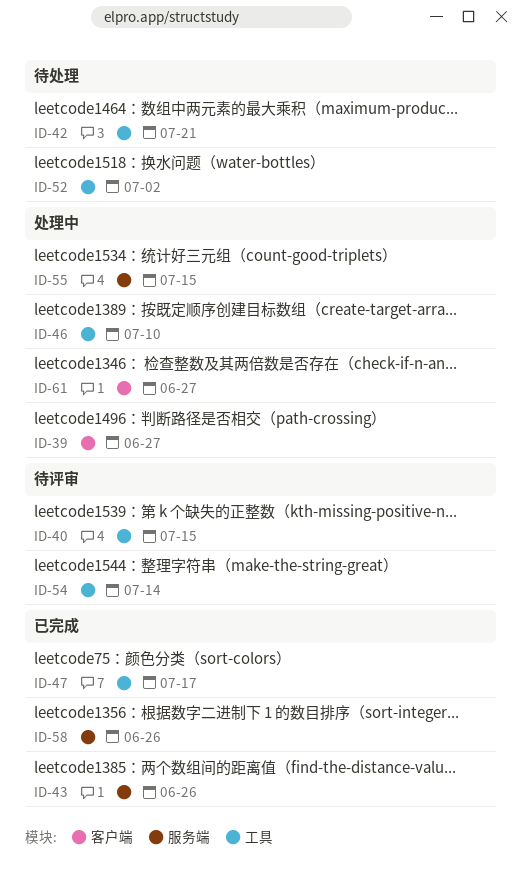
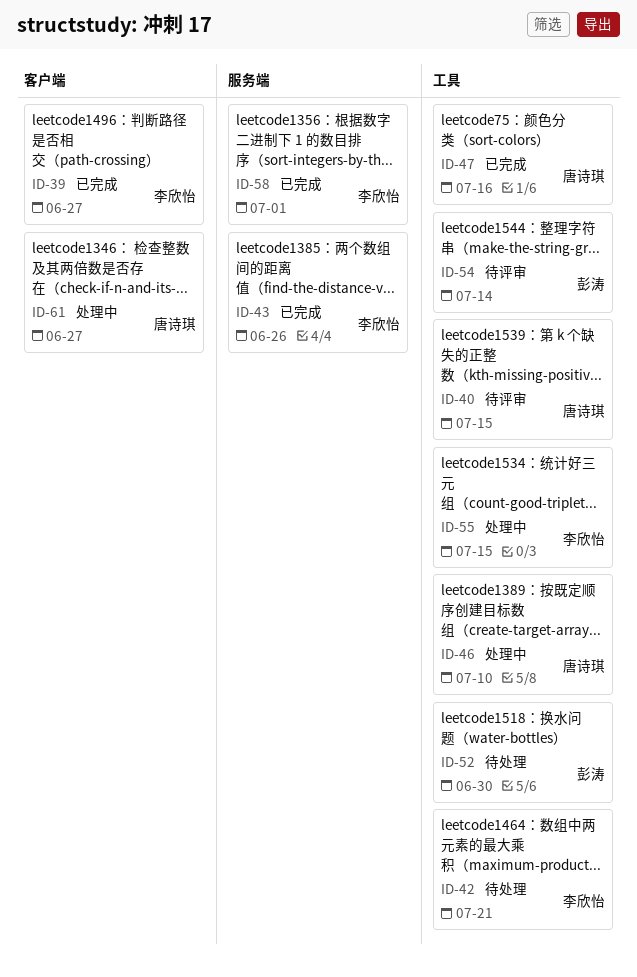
ID-39, status: 处理中 -> 已完成
ID-47, due: Jul 17 -> Jul 16
ID-52, due: Jul 2 -> Jun 30
ID-55, label: 服务端 -> 工具
ID-58, due: Jun 26 -> Jul 1

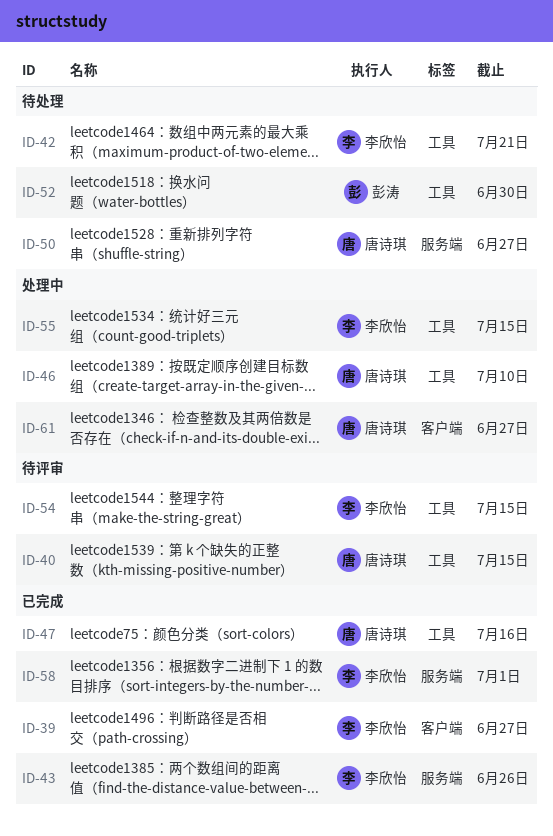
ID-50: none -> present
ID-54, owner: 彭涛 -> 李欣怡
ID-54, due: Jul 14 -> Jul 15

